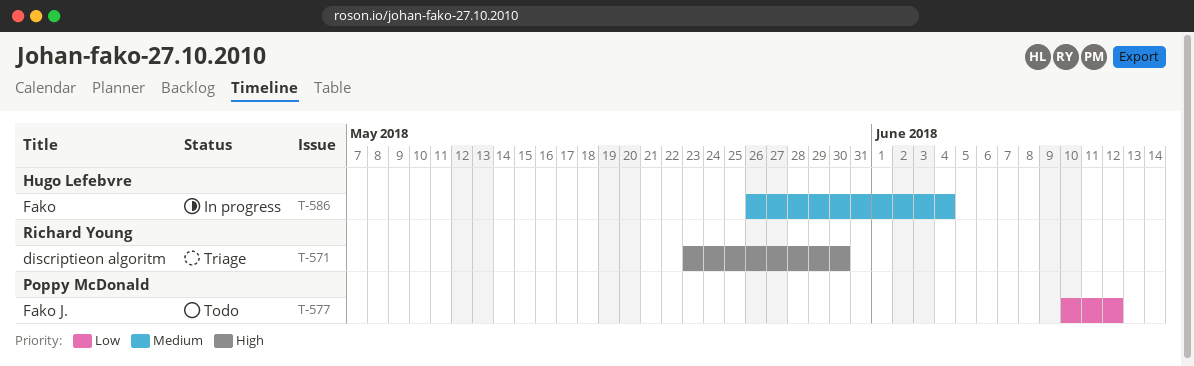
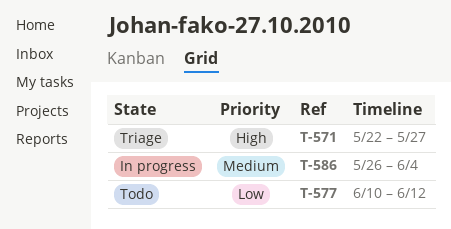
T-571, start: May 23 -> May 22
T-571, due: May 30 -> May 27

